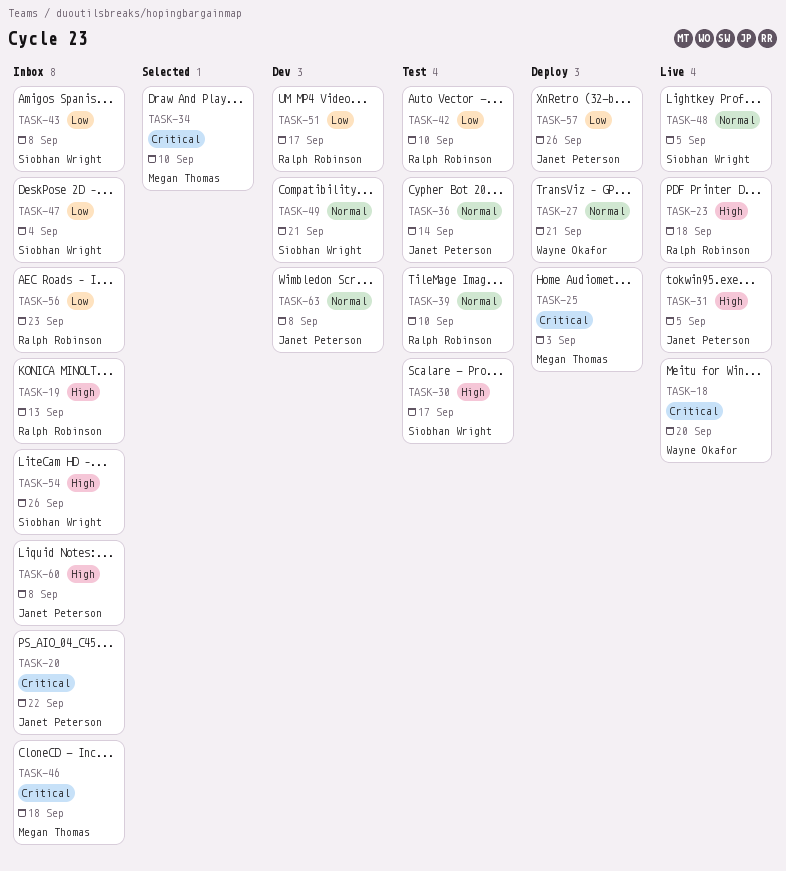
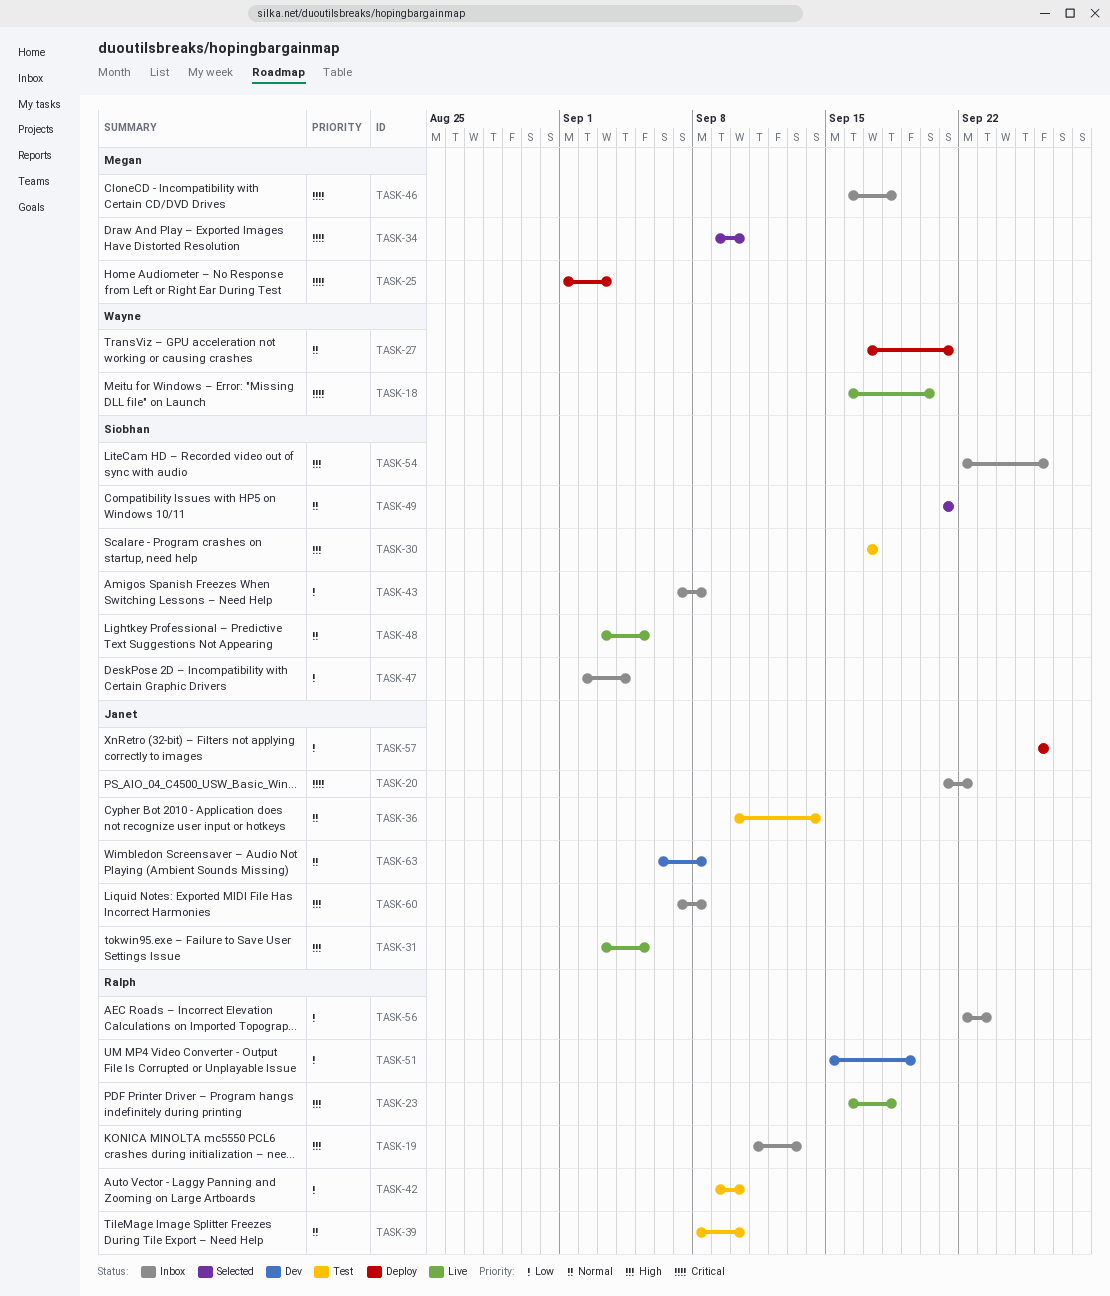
TASK-49, status: Dev -> Selected
TASK-51, due: Sep 17 -> Sep 19

